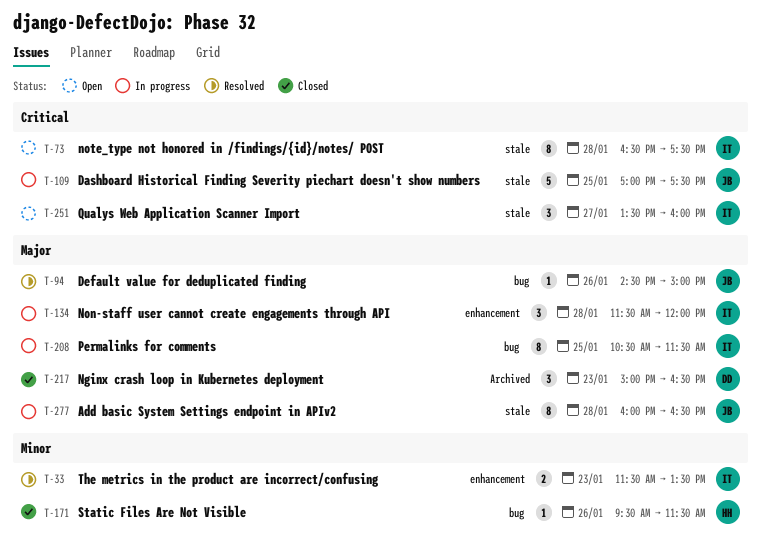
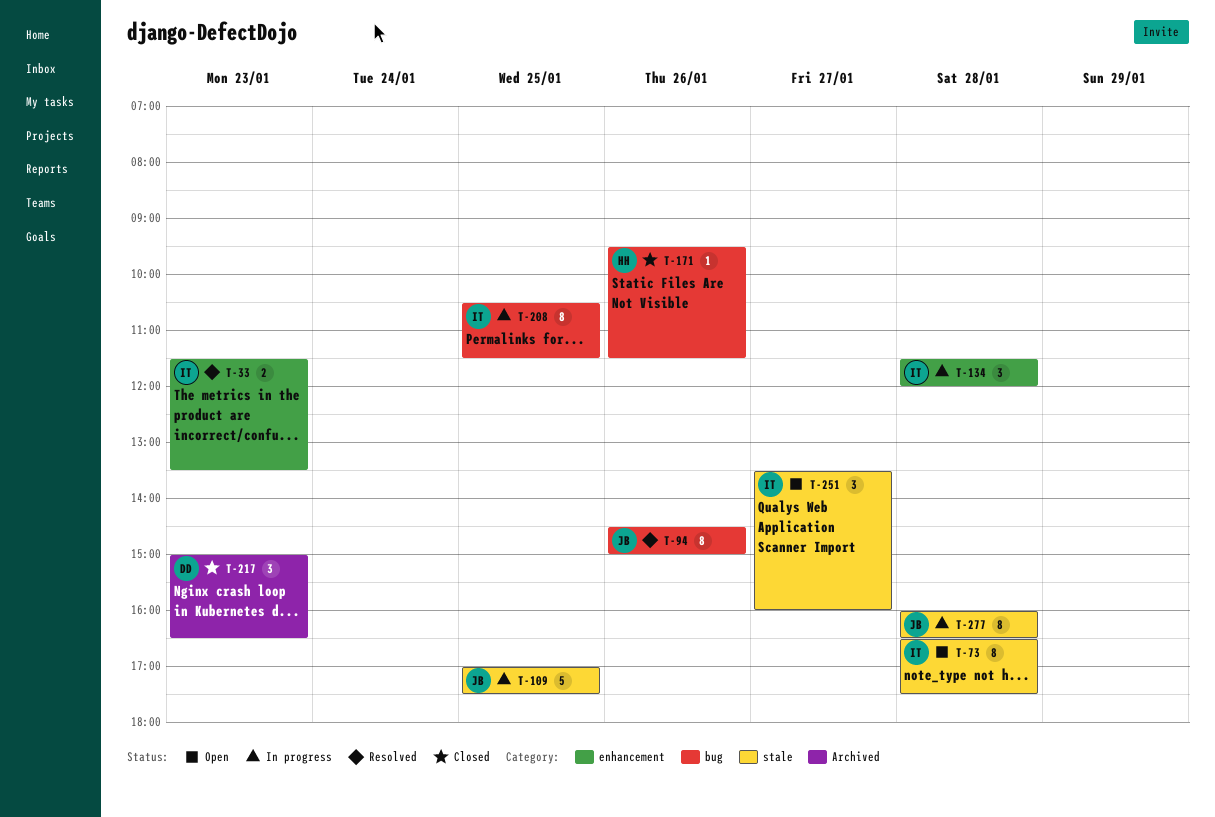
T-94, estimate: 1 -> 8

